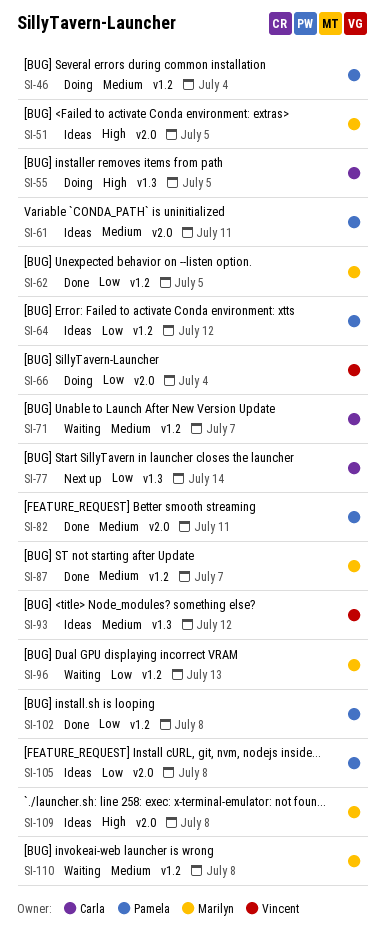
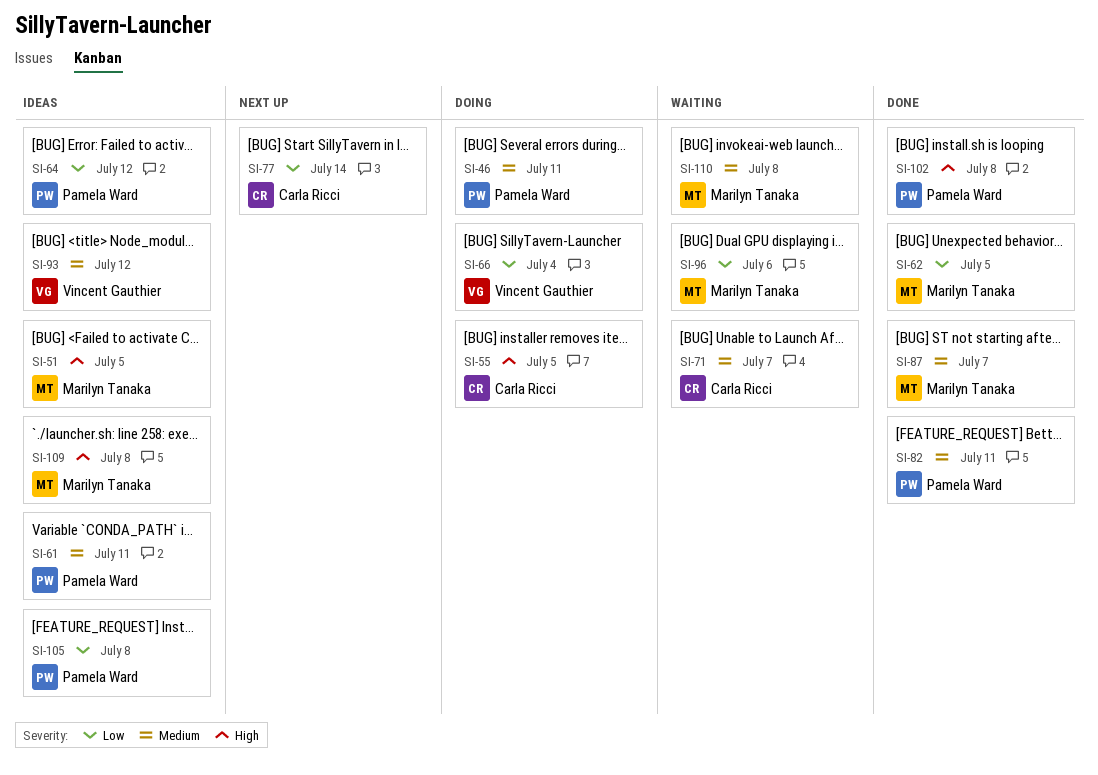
SI-46, due: Jul 4 -> Jul 11
SI-96, due: Jul 13 -> Jul 6
SI-102, priority: Low -> High

